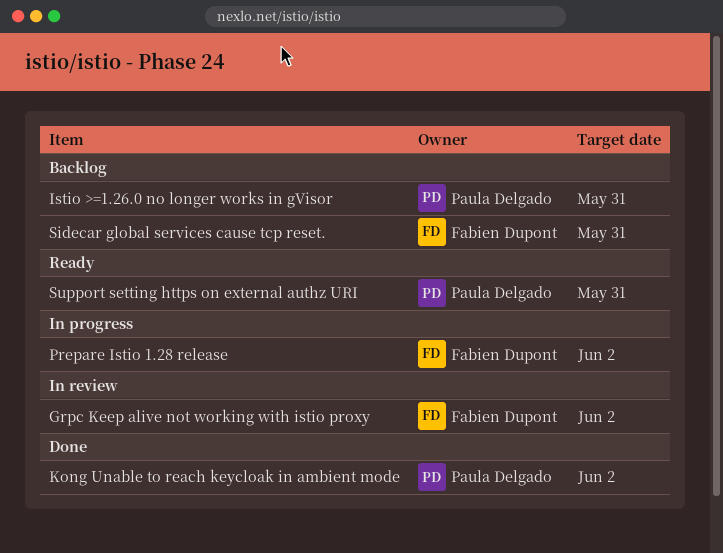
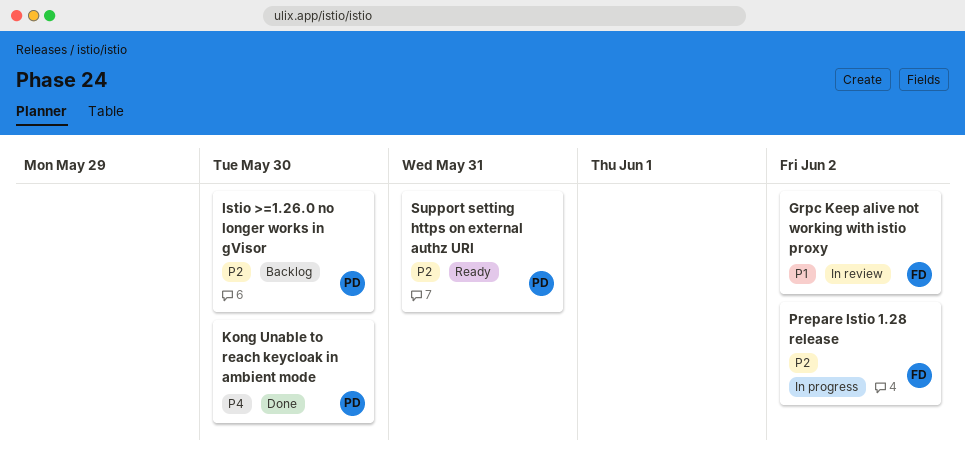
Istio >=1.26.0 no longer works in gVisor, due: May 31 -> May 30
Kong Unable to reach keycloak in ambient mode, due: Jun 2 -> May 30
Sidecar global services cause tcp reset.: present -> none

